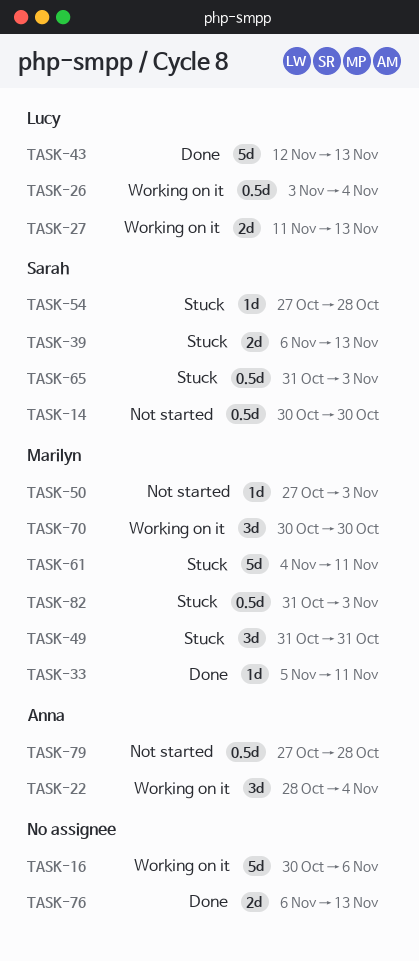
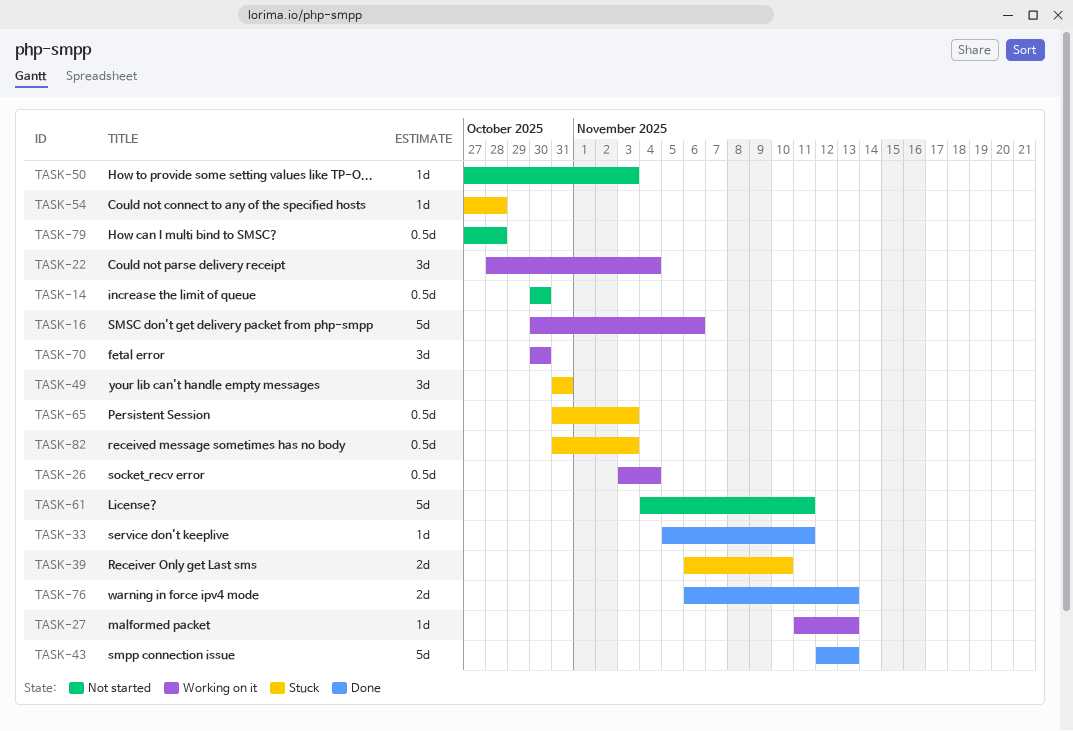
TASK-27, estimate: 2d -> 1d
TASK-39, due: Nov 13 -> Nov 10
TASK-61, status: Stuck -> Not started

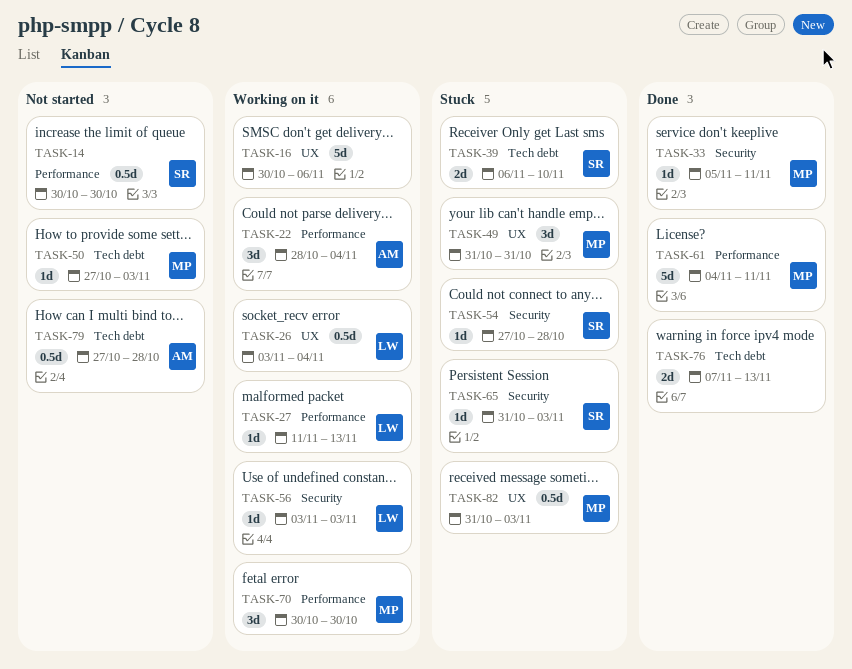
TASK-43: present -> none
TASK-56: none -> present
TASK-61, status: Not started -> Done
TASK-65, estimate: 0.5d -> 1d
TASK-76, start: Nov 6 -> Nov 7

